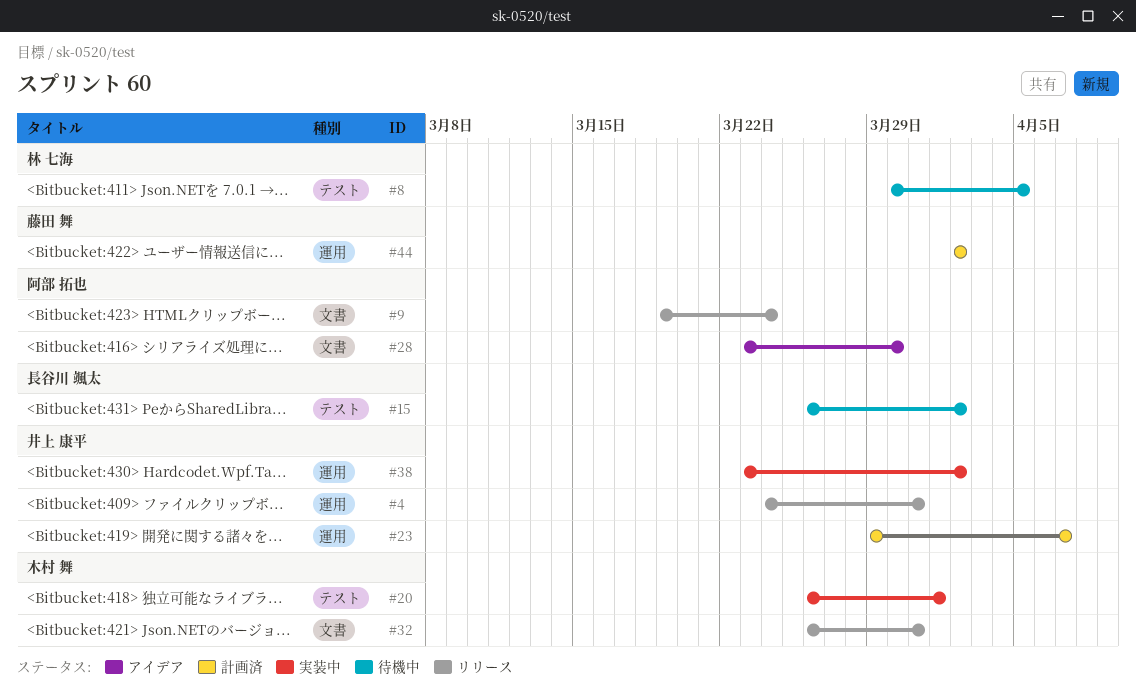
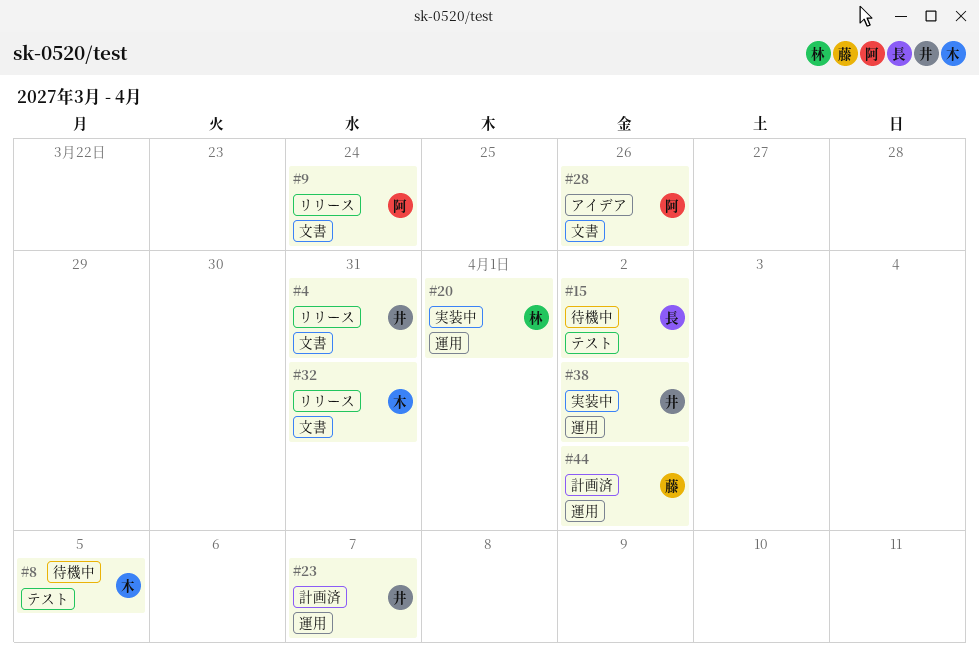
#4, label: 運用 -> 文書
#8, owner: 林 七海 -> 木村 舞
#20, owner: 木村 舞 -> 林 七海
#20, label: テスト -> 運用
#28, due: Mar 30 -> Mar 26

